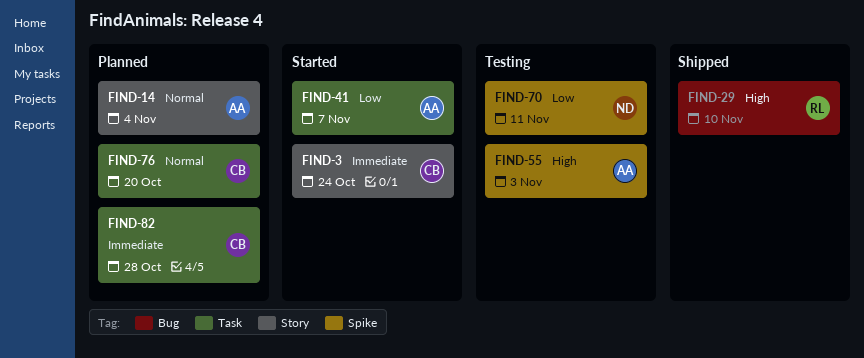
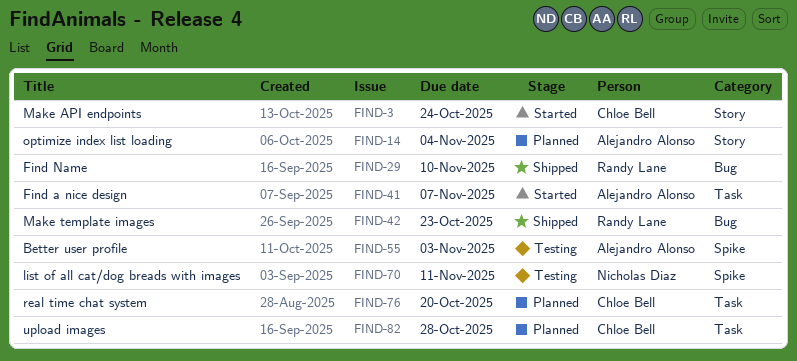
FIND-42: none -> present

